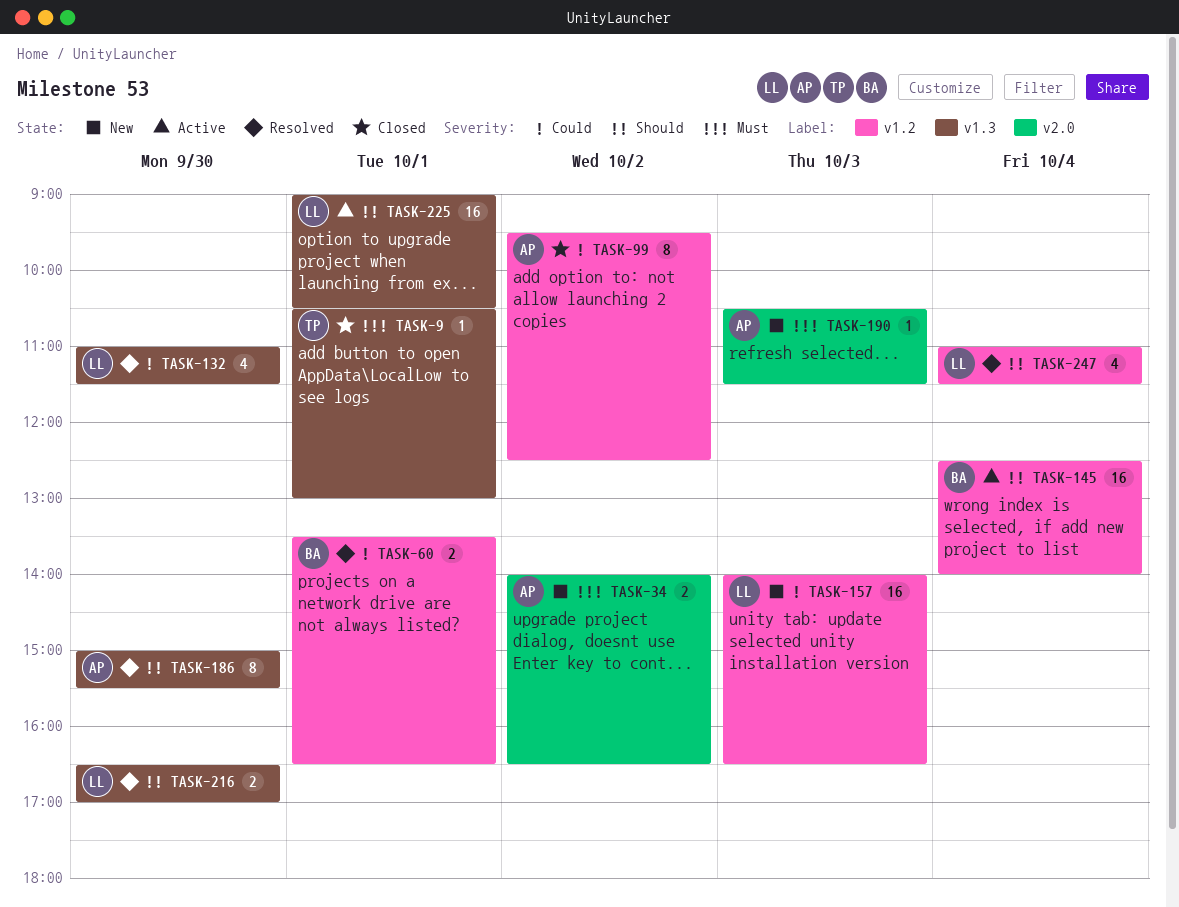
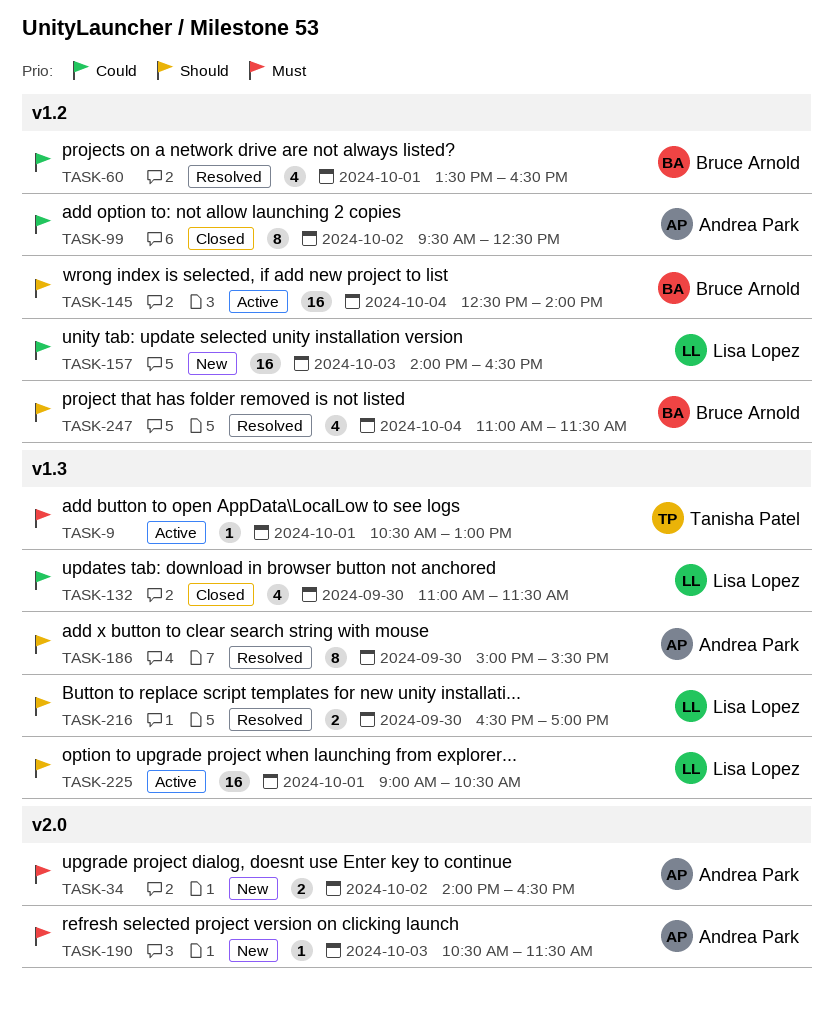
TASK-9, status: Closed -> Active
TASK-60, estimate: 2 -> 4
TASK-132, status: Resolved -> Closed
TASK-247, owner: Lisa Lopez -> Bruce Arnold

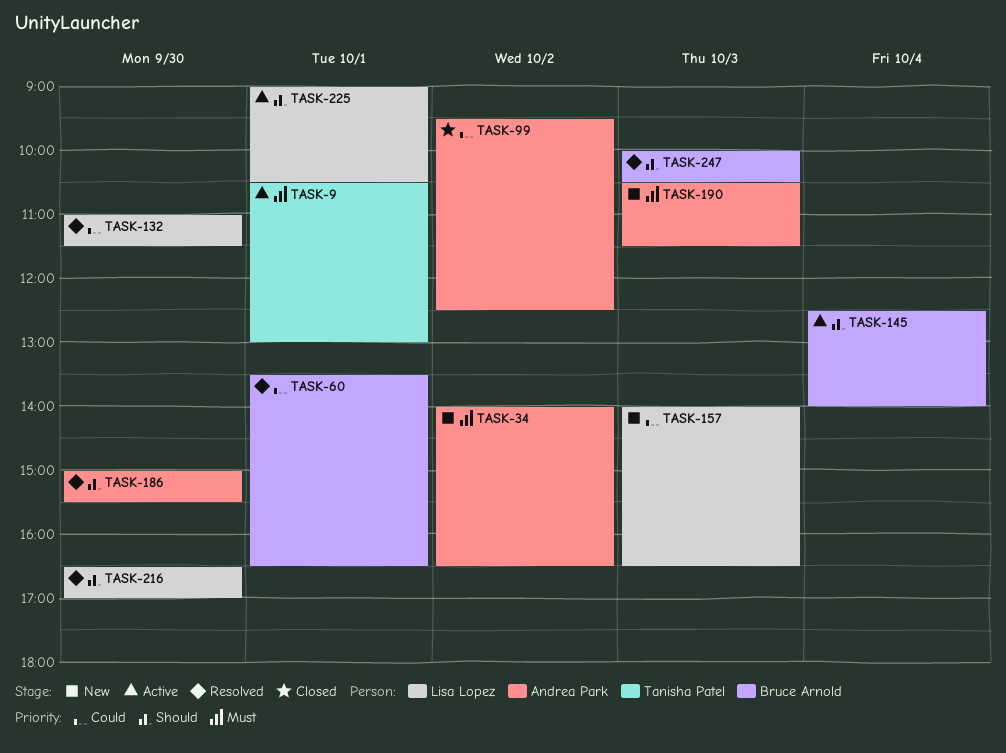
TASK-132, status: Closed -> Resolved
TASK-247, day: Oct 4 -> Oct 3
TASK-247, begins: 11:00 -> 10:00
TASK-247, ends: 11:30 -> 10:30

